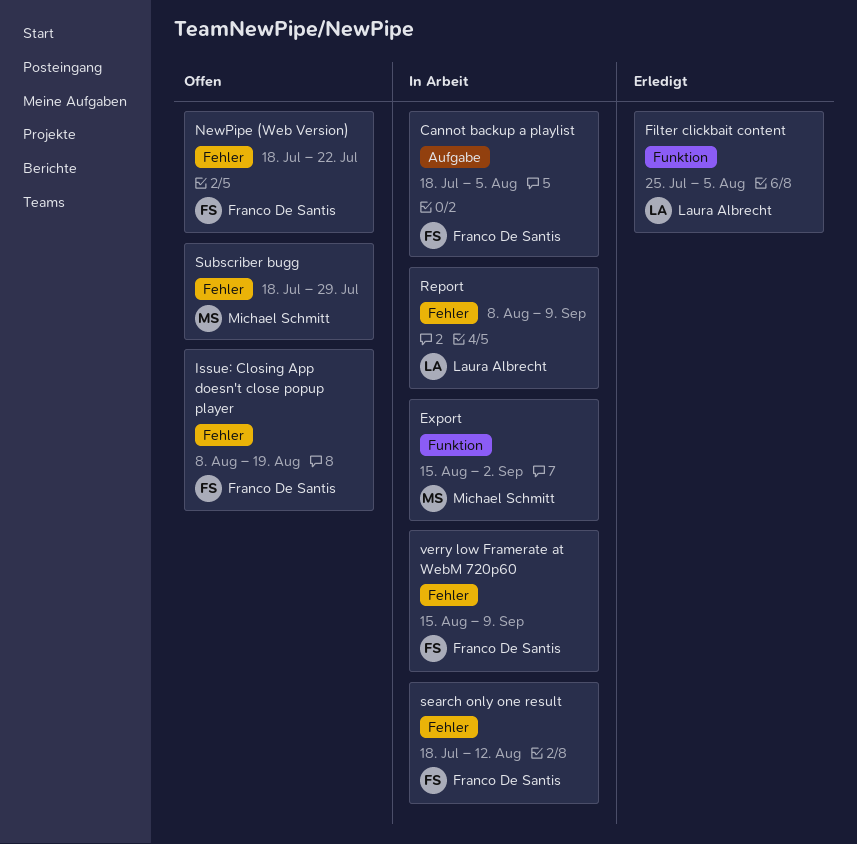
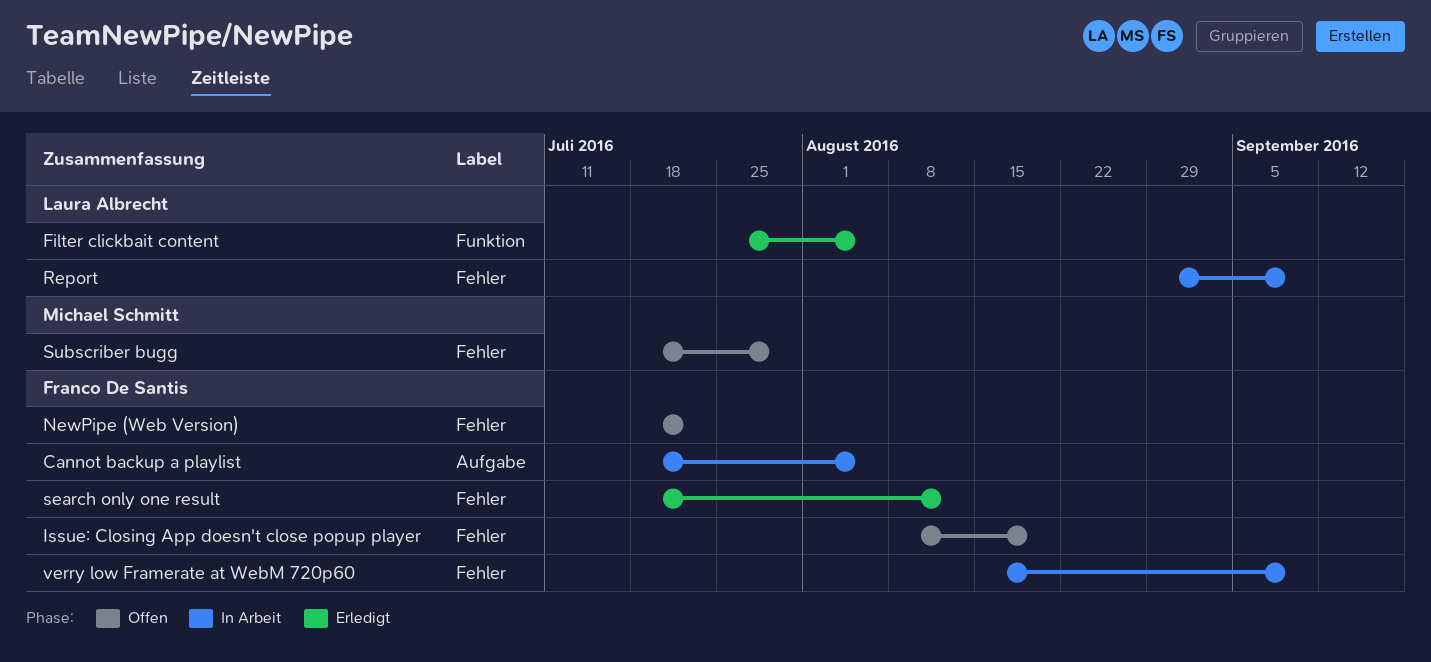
Export: present -> none
Report, start: Aug 8 -> Aug 29
search only one result, status: In Arbeit -> Erledigt

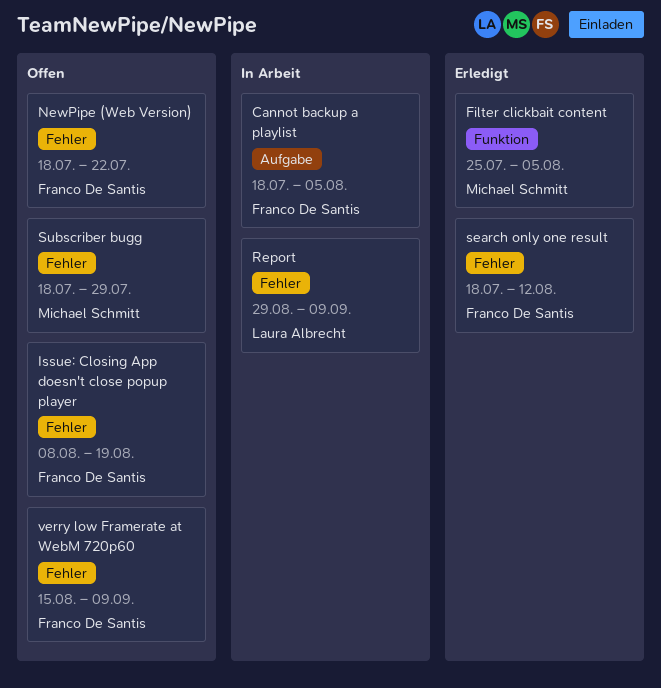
Filter clickbait content, owner: Laura Albrecht -> Michael Schmitt
verry low Framerate at WebM 720p60, status: In Arbeit -> Offen

